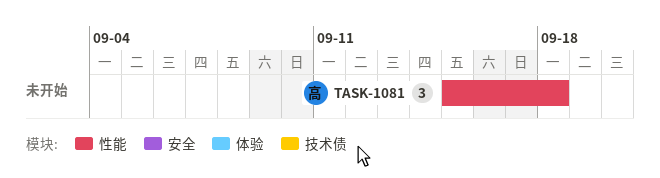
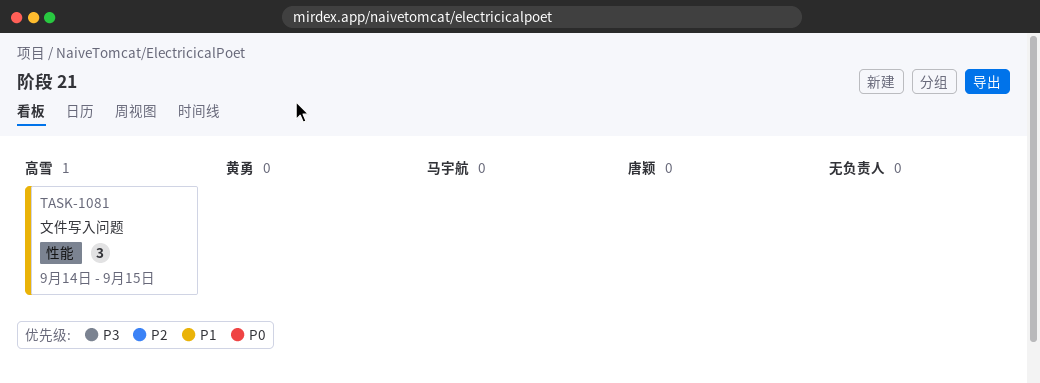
TASK-1081, start: Sep 15 -> Sep 14
TASK-1081, due: Sep 18 -> Sep 15

